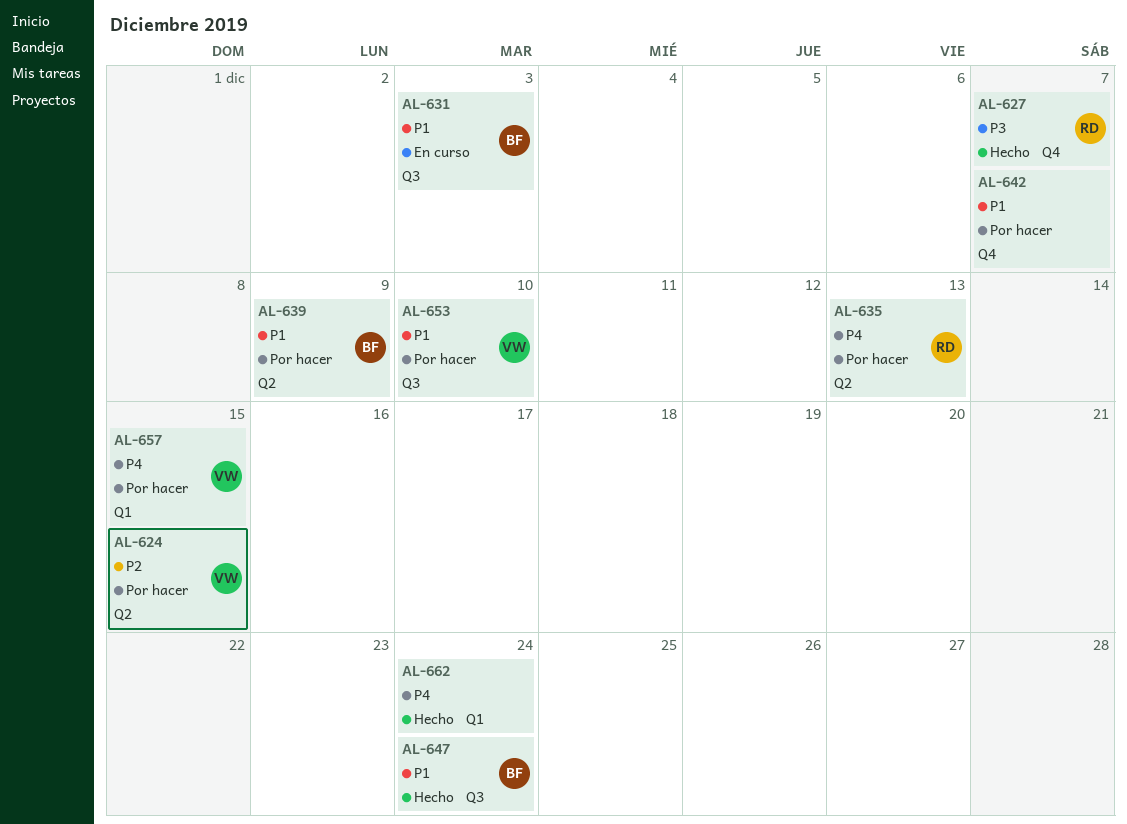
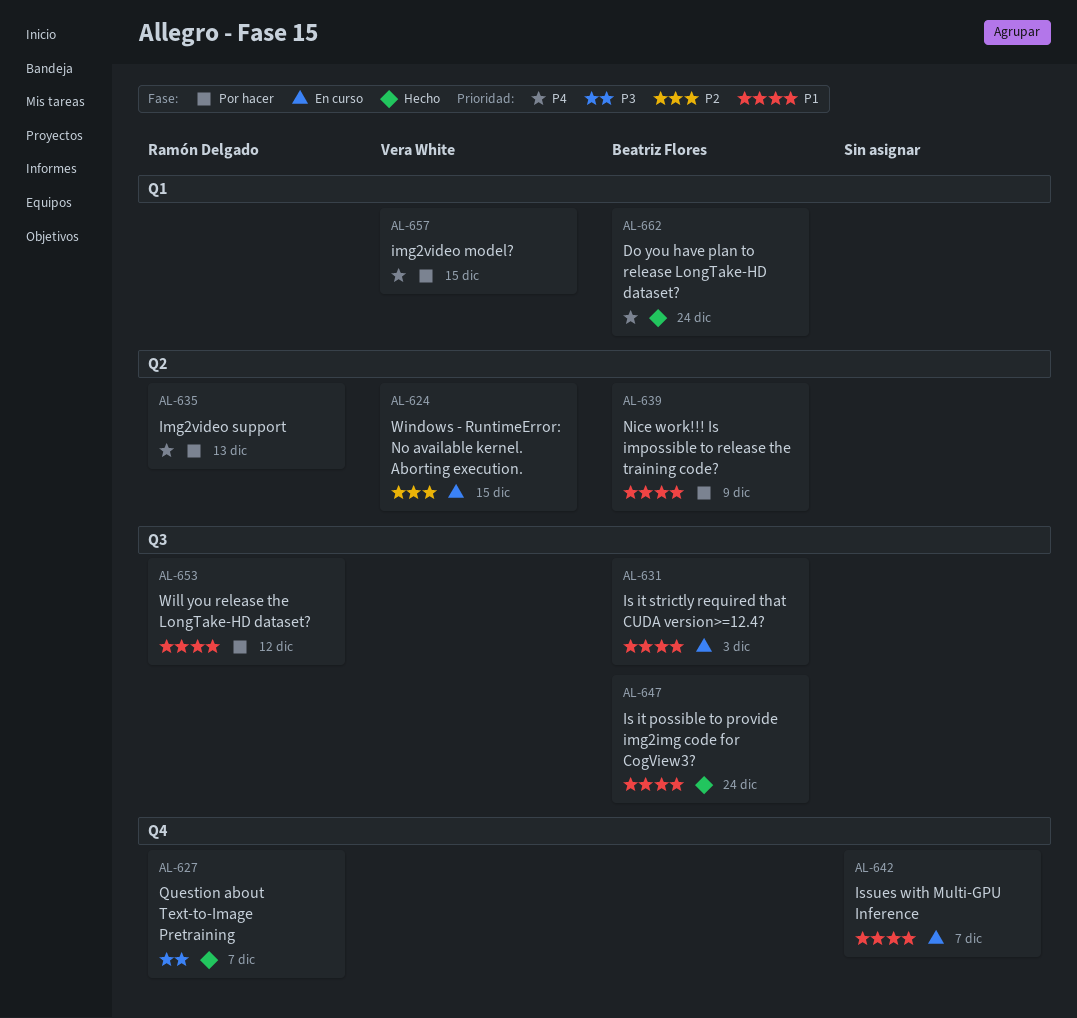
AL-624, status: Por hacer -> En curso
AL-642, status: Por hacer -> En curso
AL-653, owner: Vera White -> Ramón Delgado
AL-653, due: Dec 10 -> Dec 12
AL-662, owner: none -> Beatriz Flores

